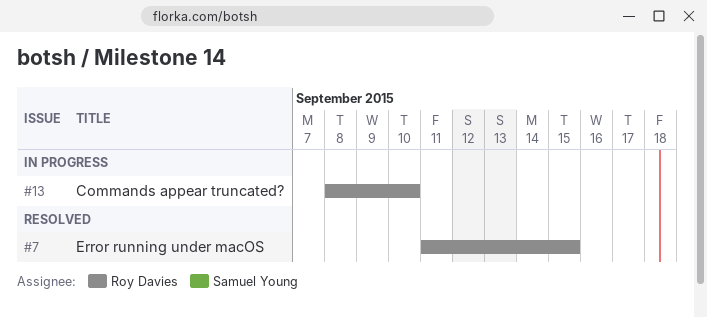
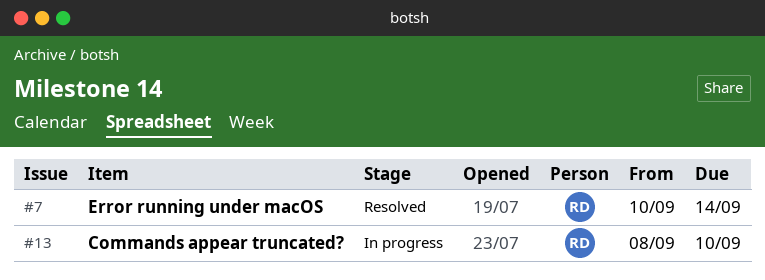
#7, start: Sep 11 -> Sep 10
#7, due: Sep 15 -> Sep 14

